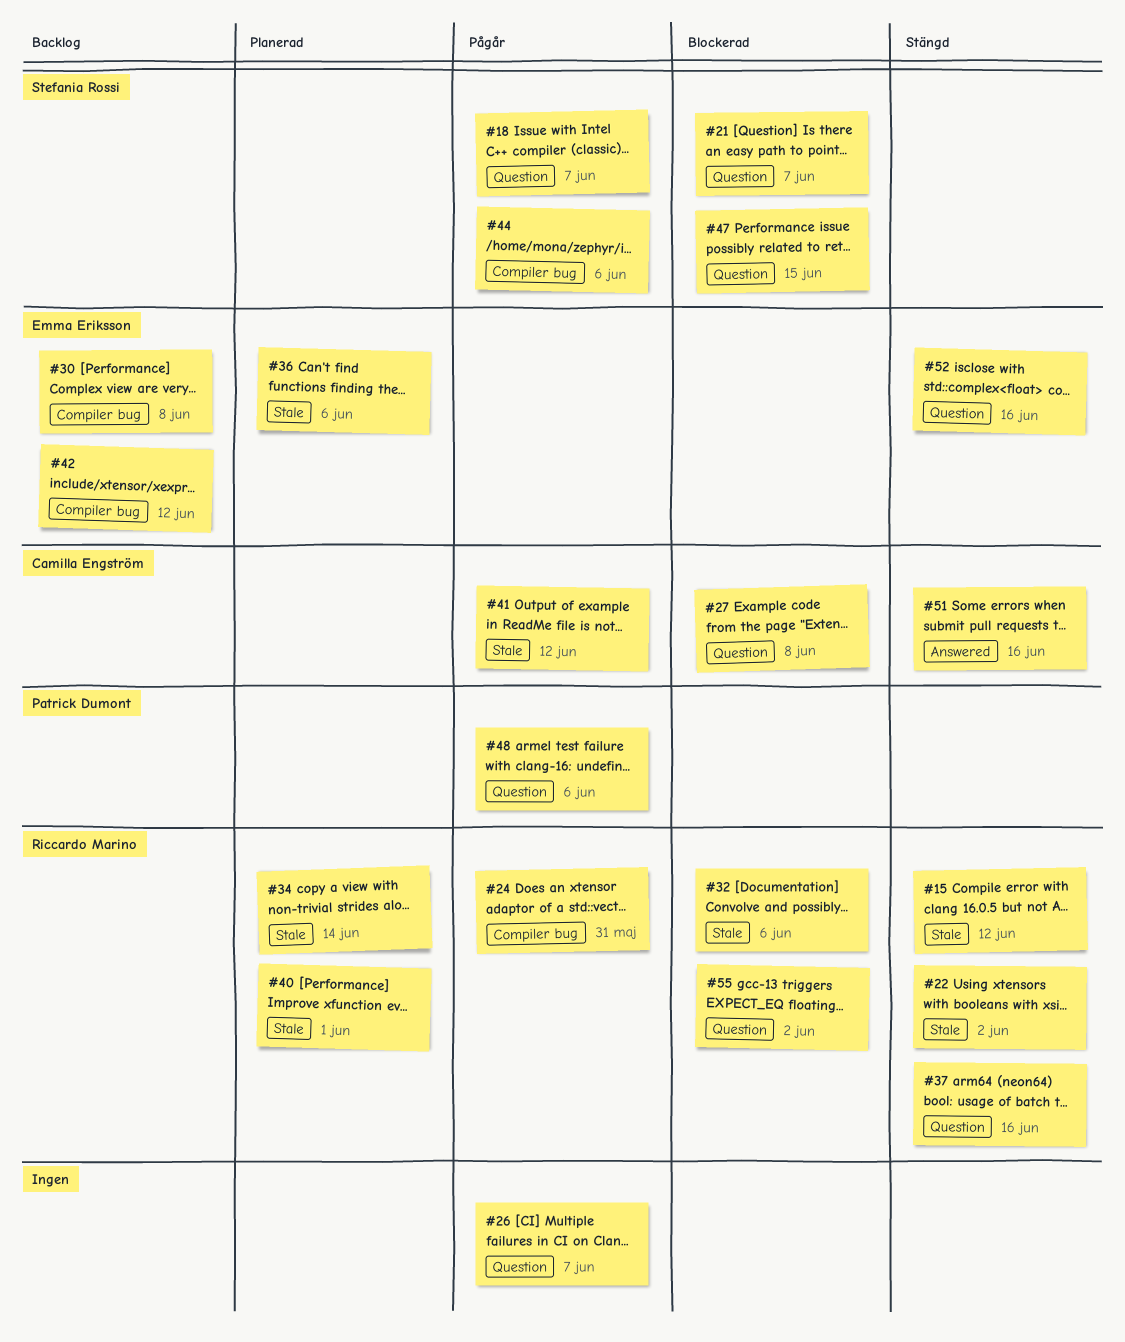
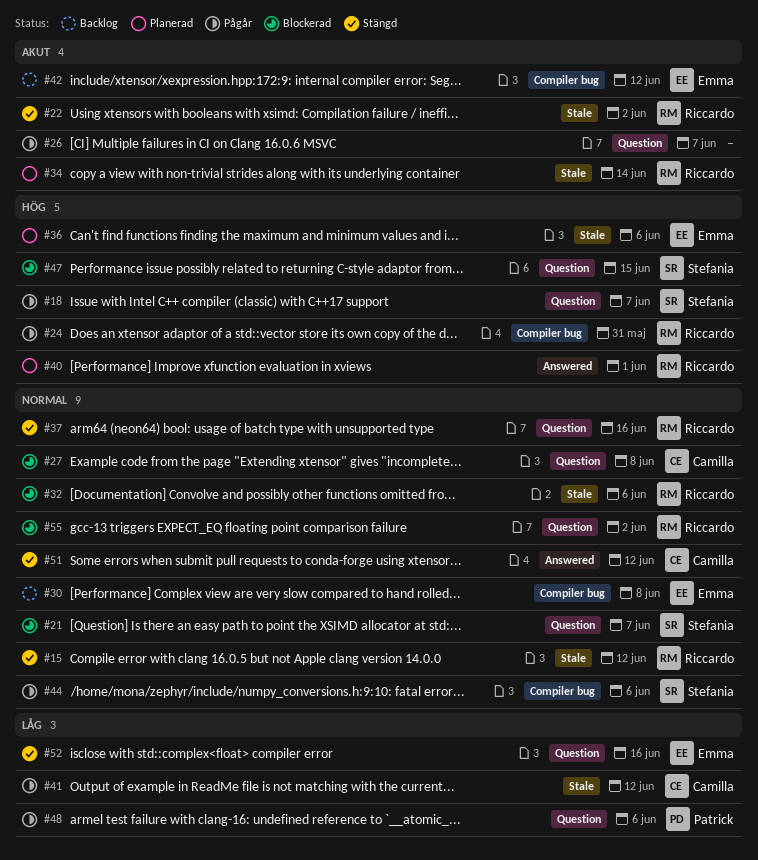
#40, label: Stale -> Answered
#51, due: Jun 16 -> Jun 12

